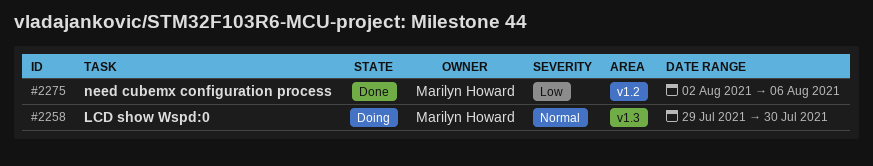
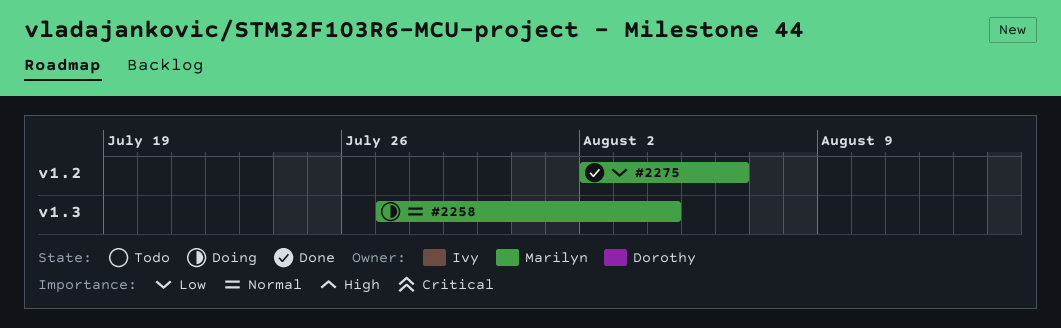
#2258, start: Jul 29 -> Jul 27
#2258, due: Jul 30 -> Aug 4

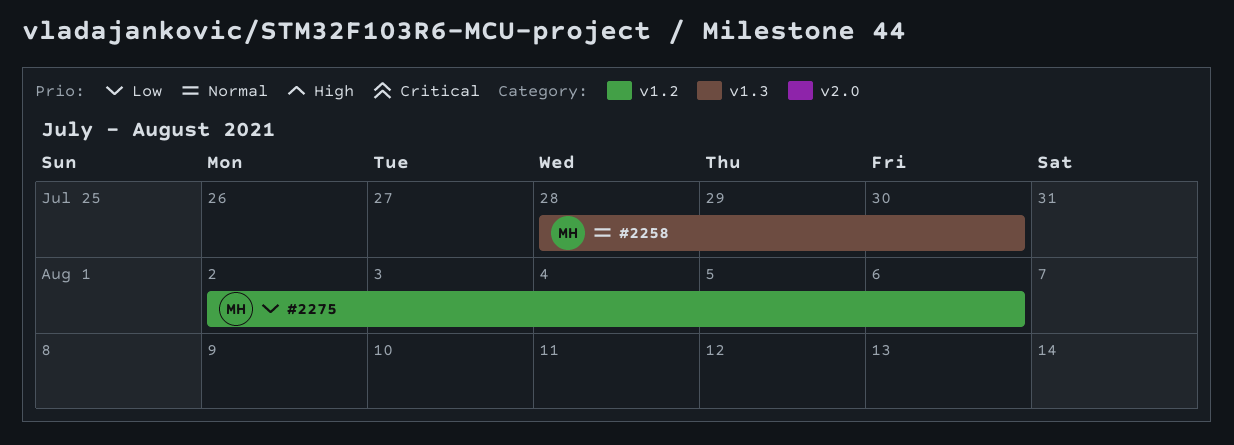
#2258, start: Jul 27 -> Jul 28
#2258, due: Aug 4 -> Jul 30

